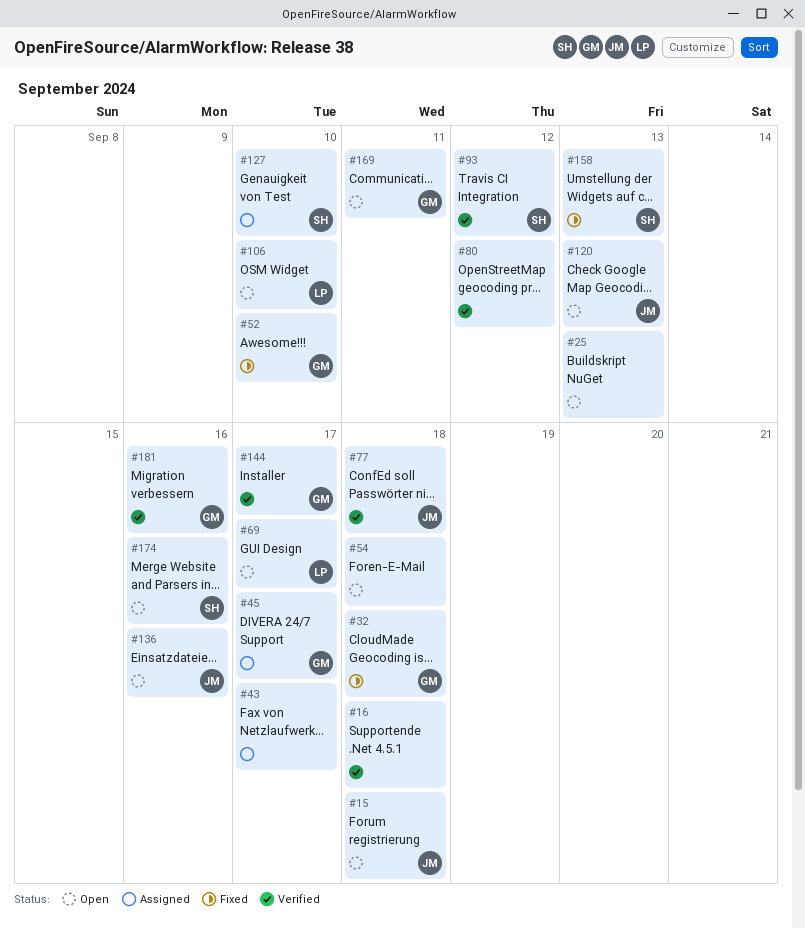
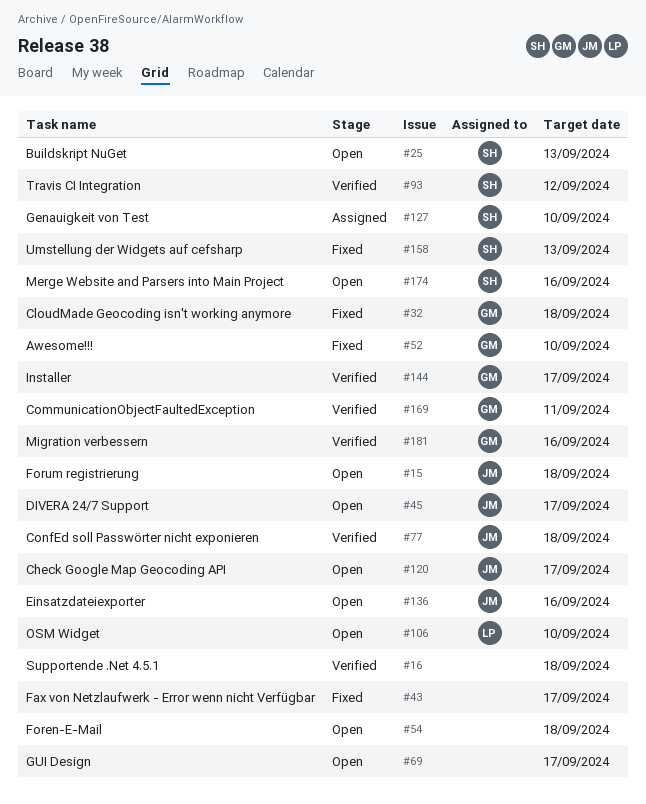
#25, owner: none -> SH
#43, status: Assigned -> Fixed
#45, status: Assigned -> Open
#45, owner: GM -> JM
#69, owner: LP -> none
#80: present -> none
#120, due: Sep 13 -> Sep 17
#169, status: Open -> Verified

